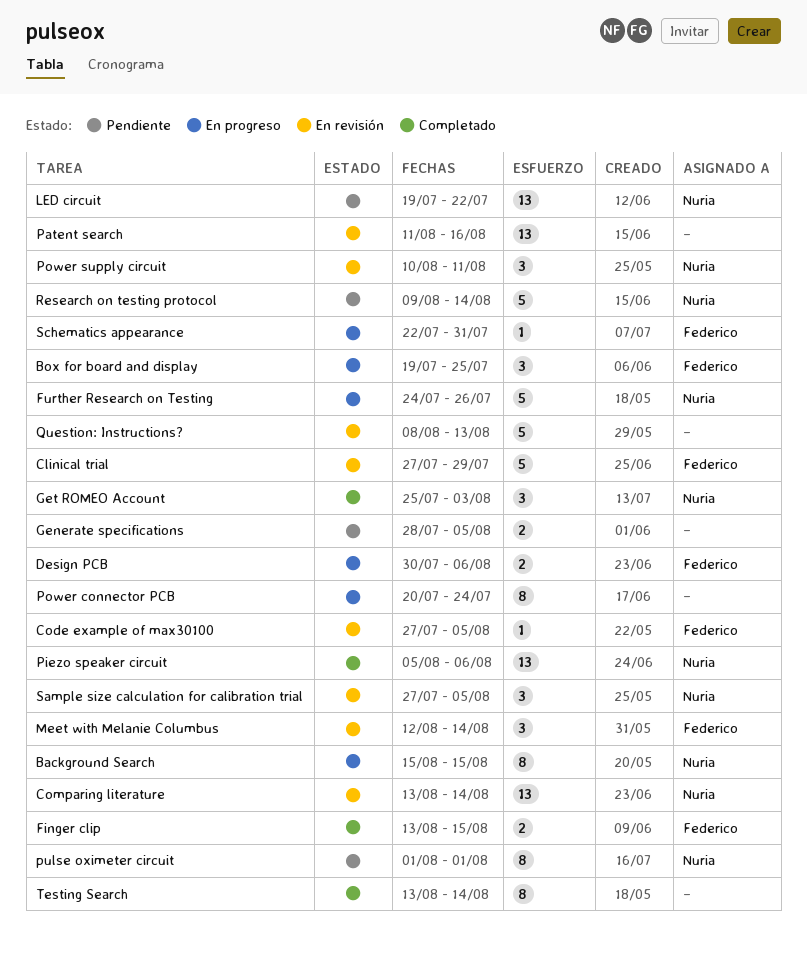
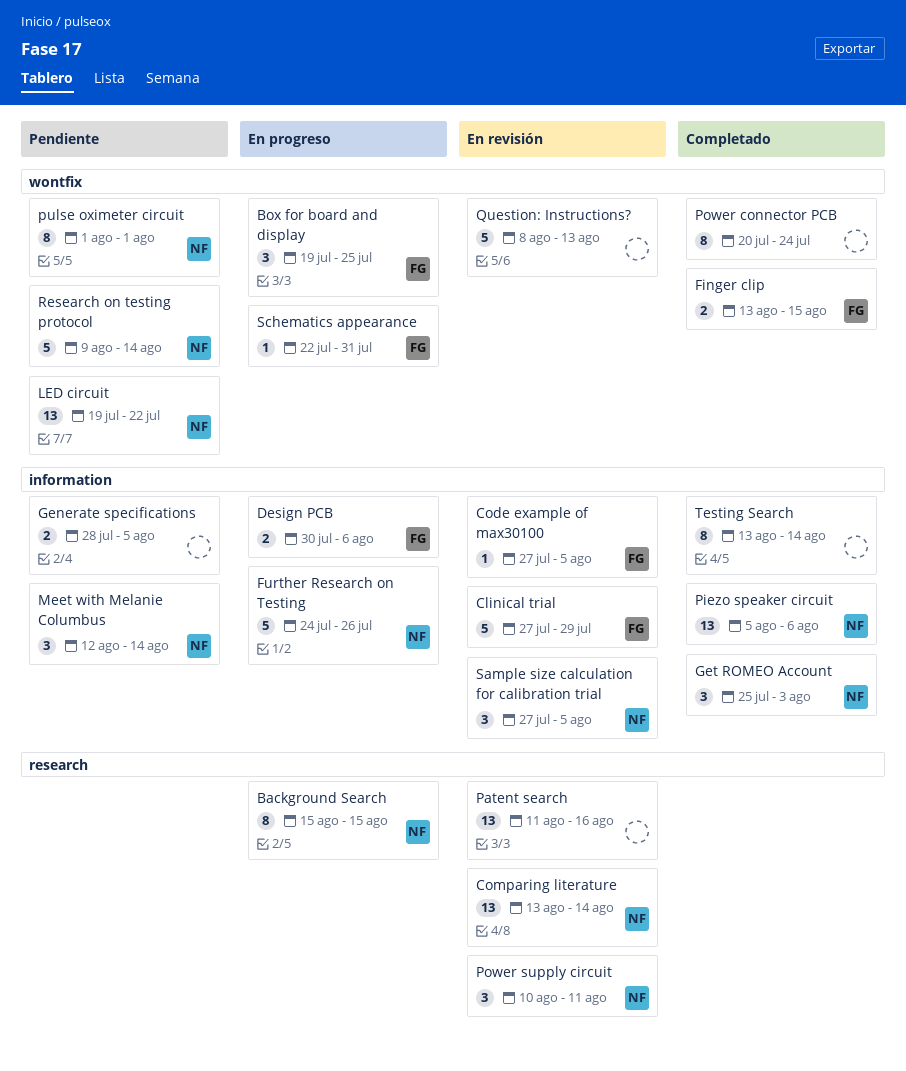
Meet with Melanie Columbus, status: En revisión -> Pendiente
Meet with Melanie Columbus, owner: Federico -> Nuria
Power connector PCB, status: En progreso -> Completado

